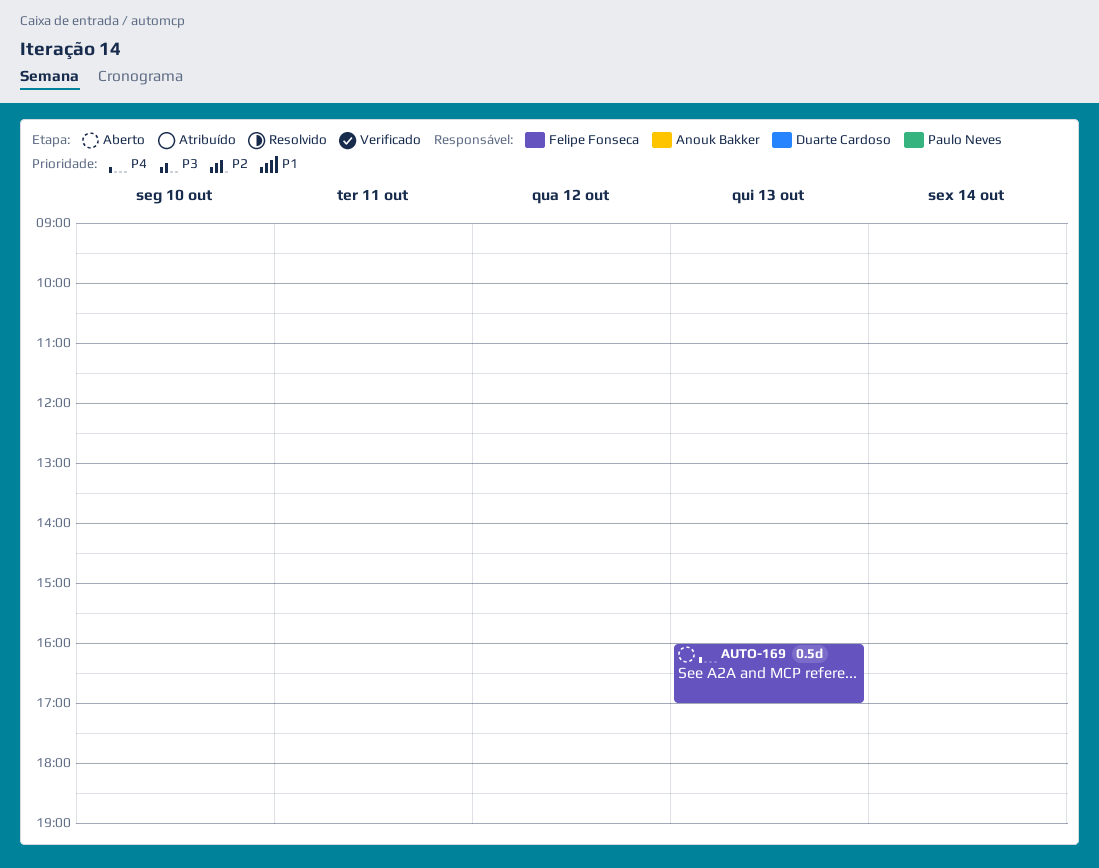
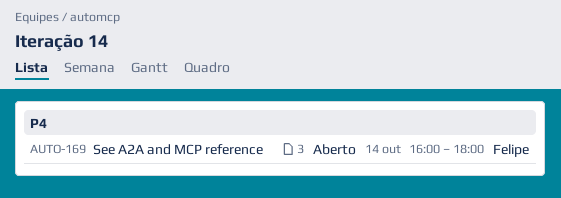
AUTO-169, day: Oct 13 -> Oct 14
AUTO-169, ends: 17:00 -> 18:00

